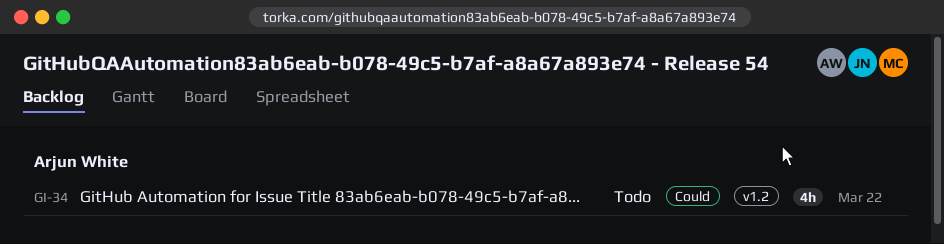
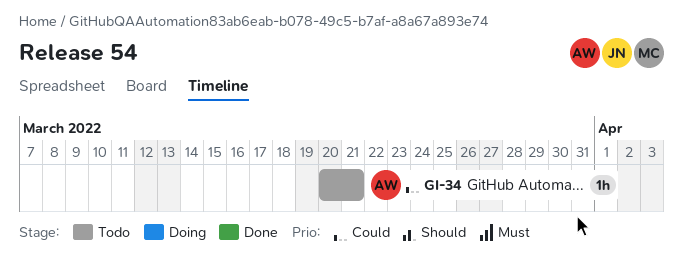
GI-34, estimate: 4h -> 1h
GI-34, due: Mar 22 -> Mar 21

